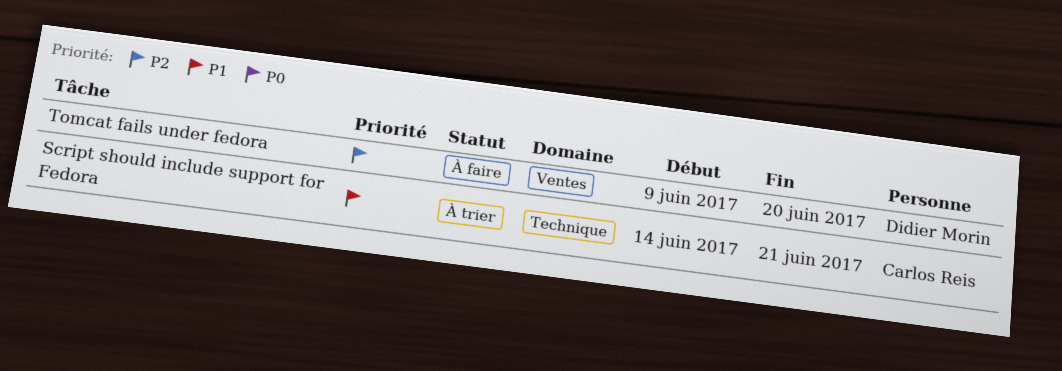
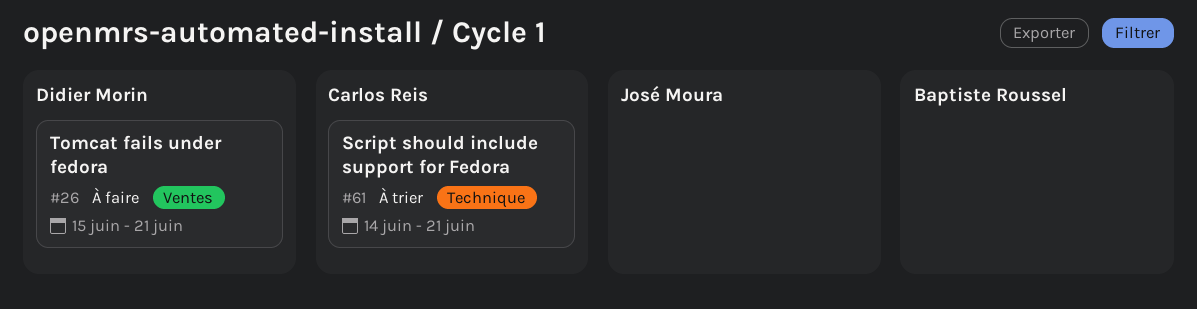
Tomcat fails under fedora, start: Jun 9 -> Jun 15
Tomcat fails under fedora, due: Jun 20 -> Jun 21

